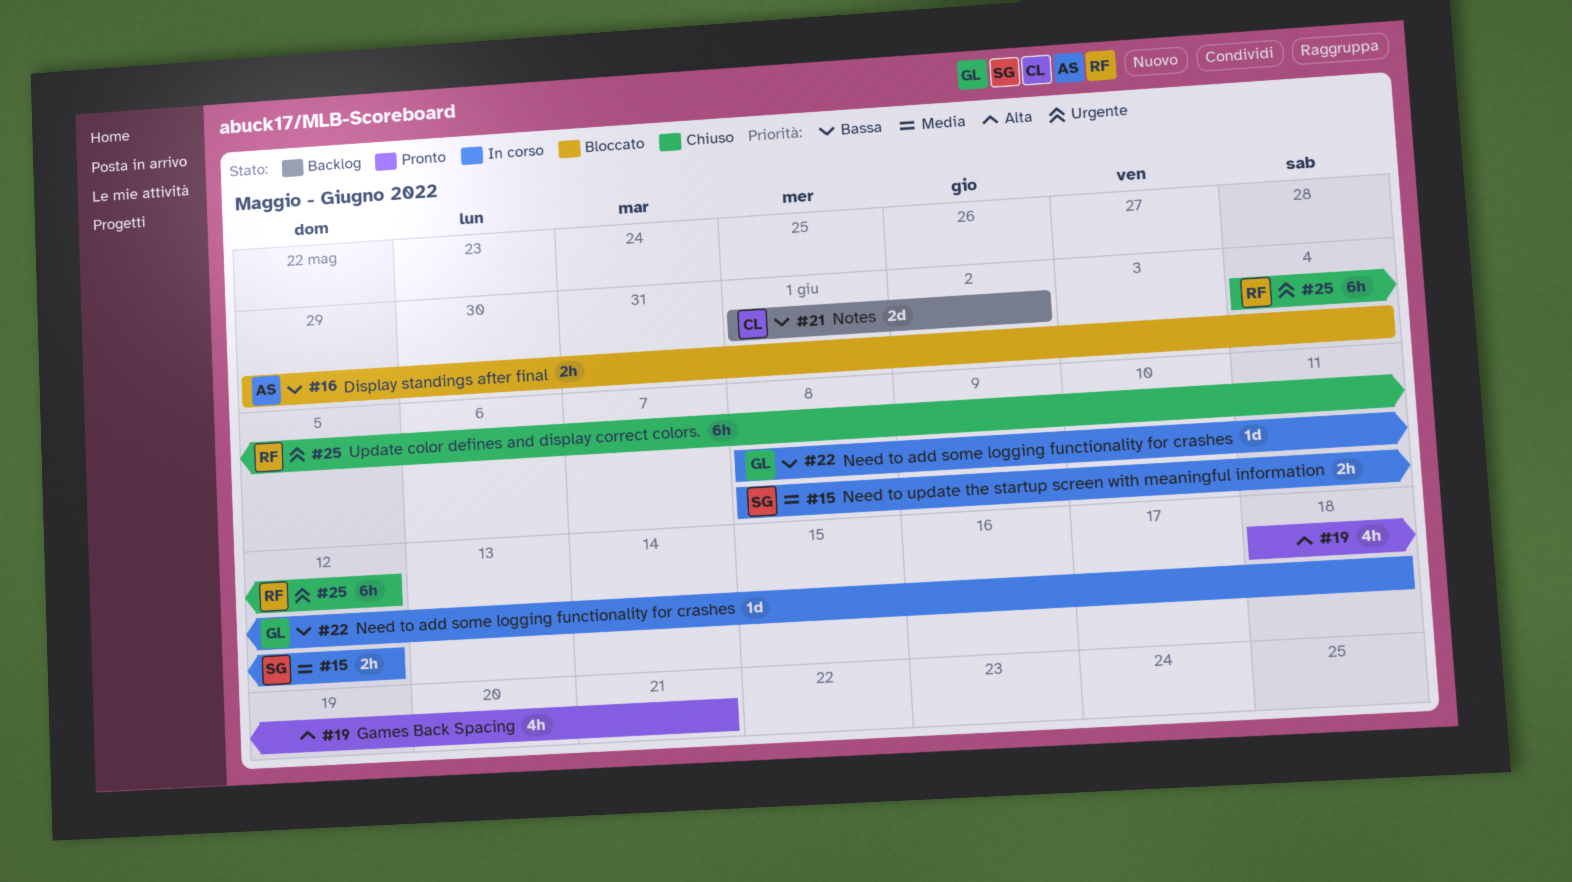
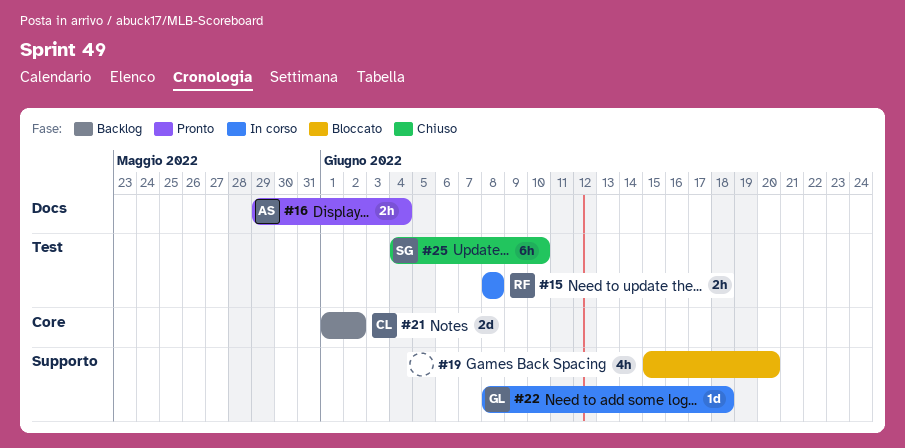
#15, owner: SG -> RF
#15, due: Jun 12 -> Jun 8
#16, status: Bloccato -> Pronto
#19, status: Pronto -> Bloccato
#19, start: Jun 18 -> Jun 15
#19, due: Jun 21 -> Jun 20
#25, owner: RF -> SG
#25, due: Jun 12 -> Jun 10

